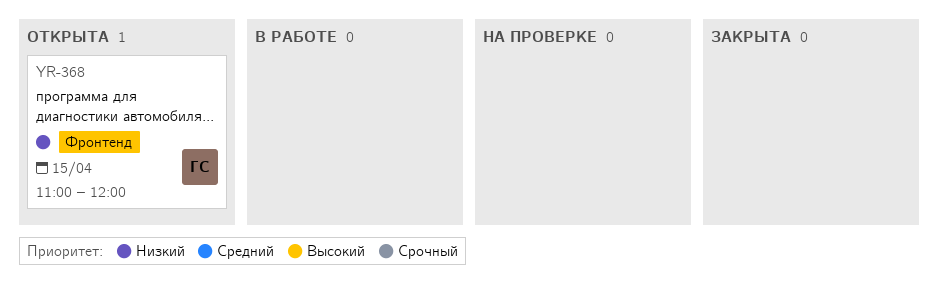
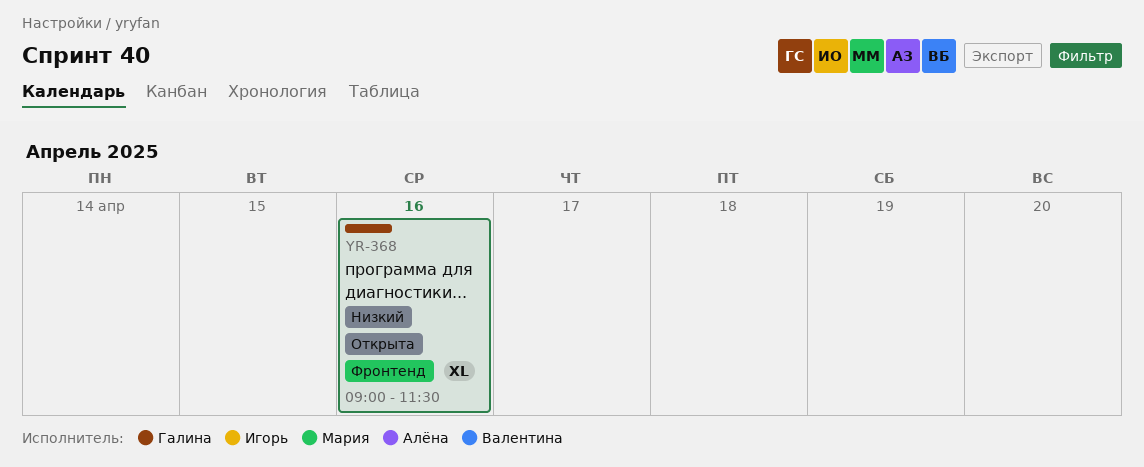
YR-368, day: Apr 15 -> Apr 16
YR-368, begins: 11:00 -> 09:00
YR-368, ends: 12:00 -> 11:30

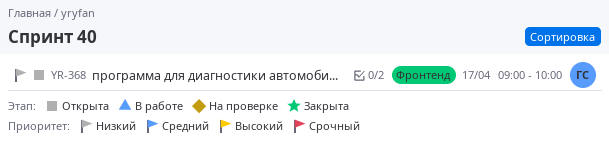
YR-368, day: Apr 16 -> Apr 17
YR-368, ends: 11:30 -> 10:00

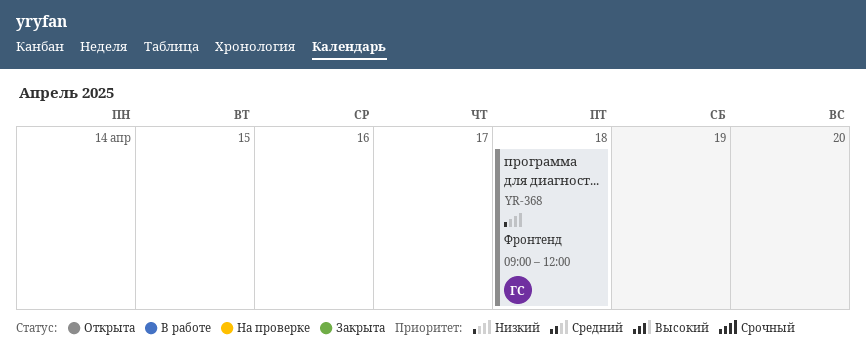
YR-368, day: Apr 17 -> Apr 18
YR-368, ends: 10:00 -> 12:00

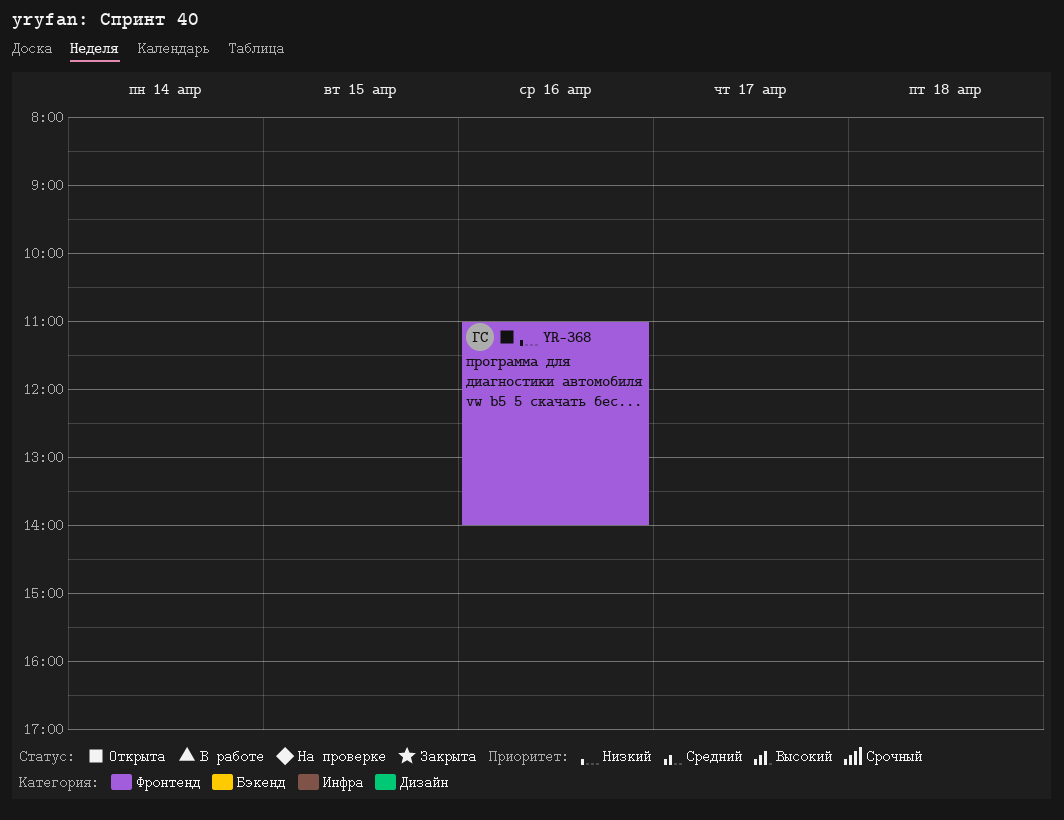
YR-368, day: Apr 18 -> Apr 16
YR-368, begins: 09:00 -> 11:00
YR-368, ends: 12:00 -> 14:00

